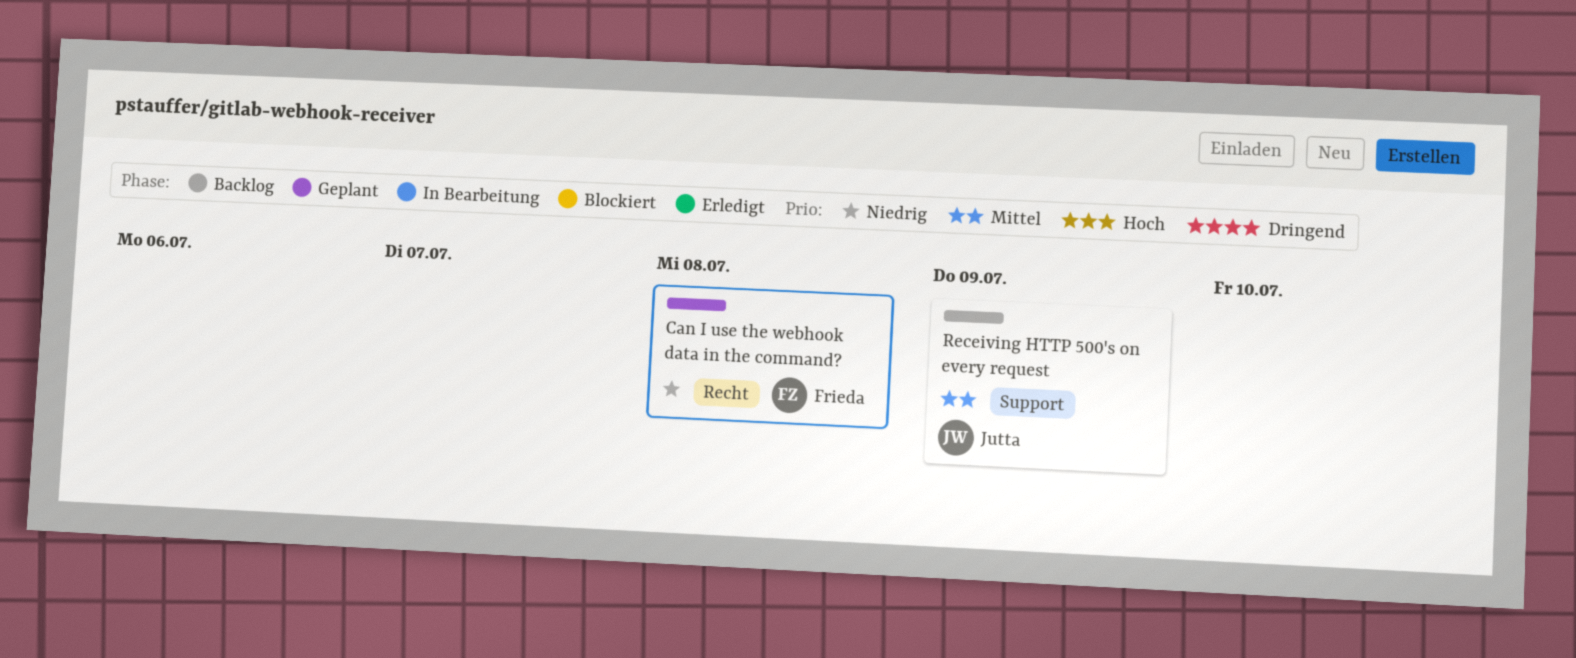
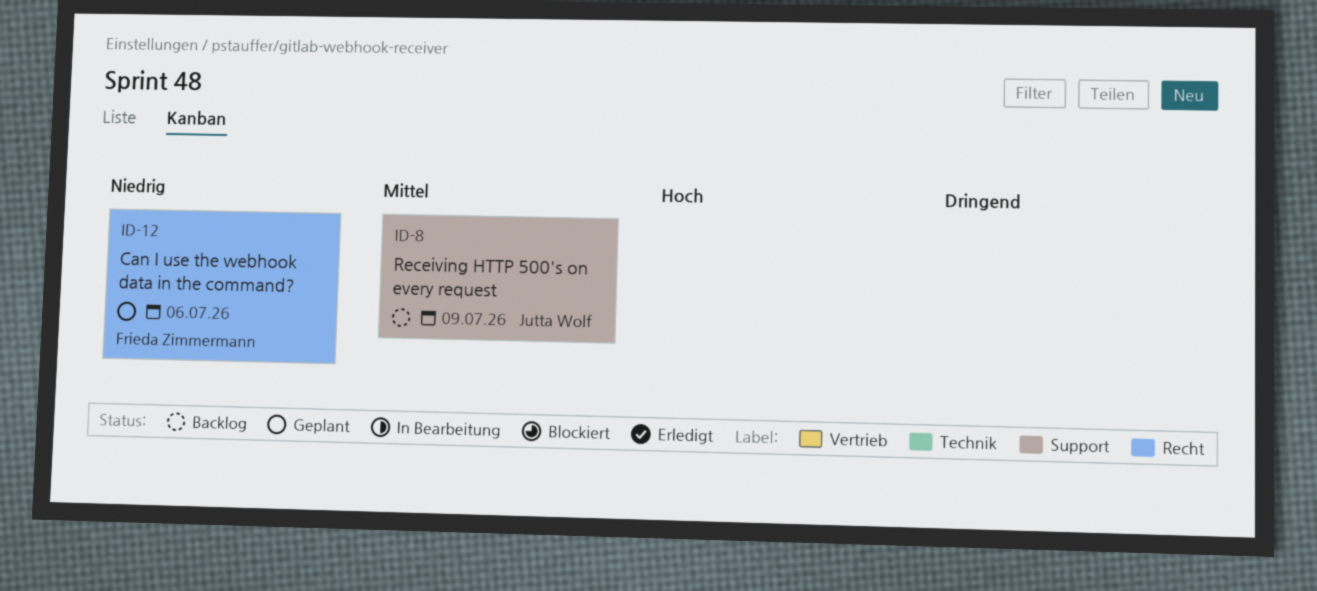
Can I use the webhook data in the command?, due: Jul 8 -> Jul 6

